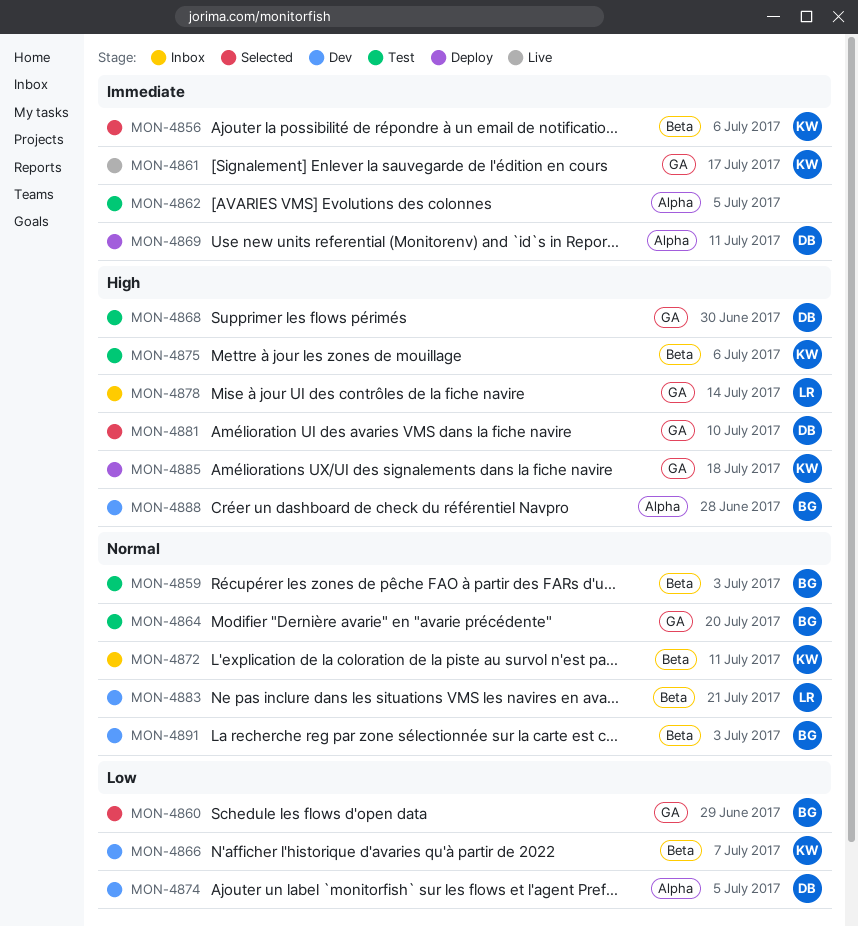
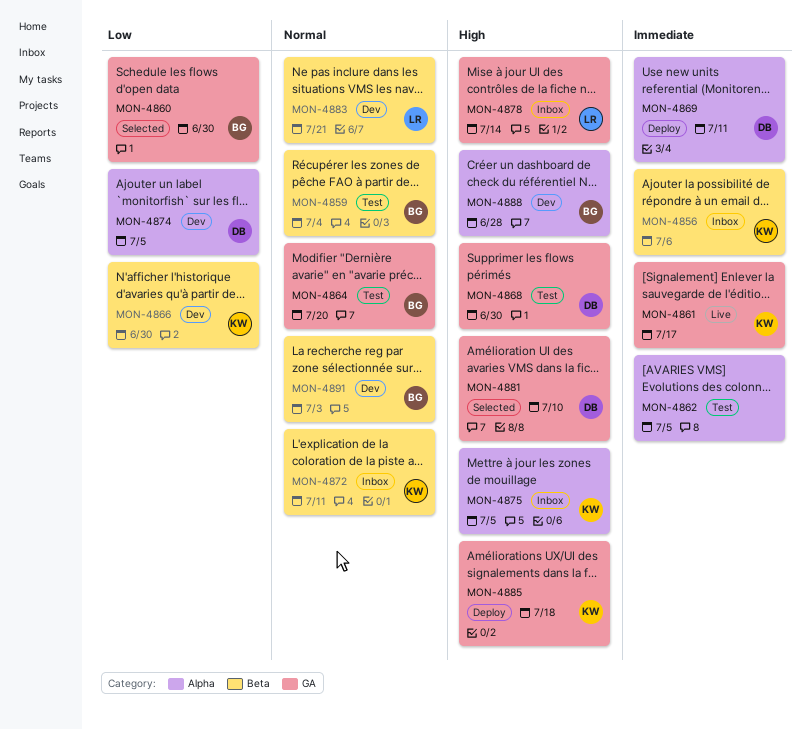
MON-4856, status: Selected -> Inbox
MON-4859, due: Jul 3 -> Jul 4
MON-4860, due: Jun 29 -> Jun 30
MON-4866, due: Jul 7 -> Jun 30
MON-4875, status: Test -> Inbox
MON-4875, label: Beta -> Alpha
MON-4875, due: Jul 6 -> Jul 5

